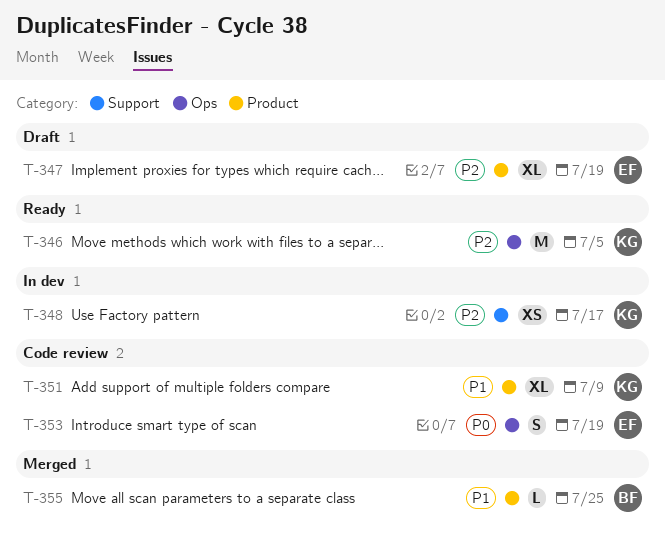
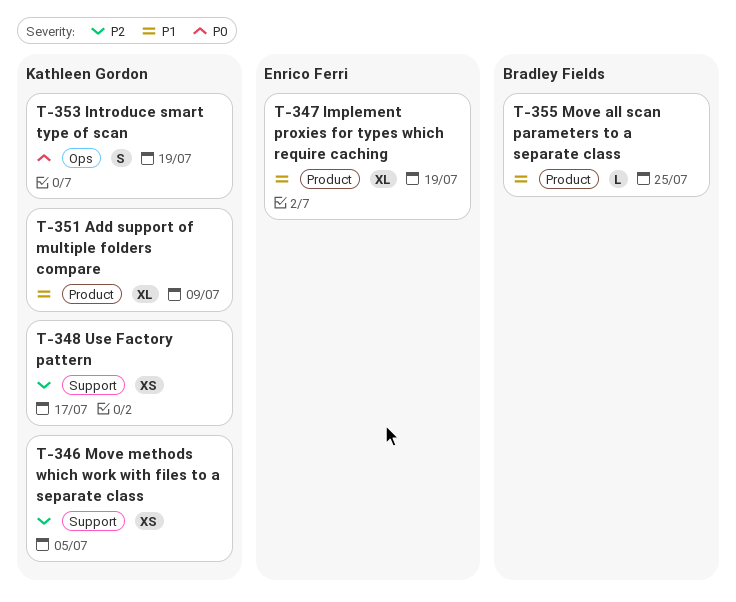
T-346, label: Ops -> Support
T-346, estimate: M -> XS
T-347, priority: P2 -> P1
T-353, owner: Enrico Ferri -> Kathleen Gordon

